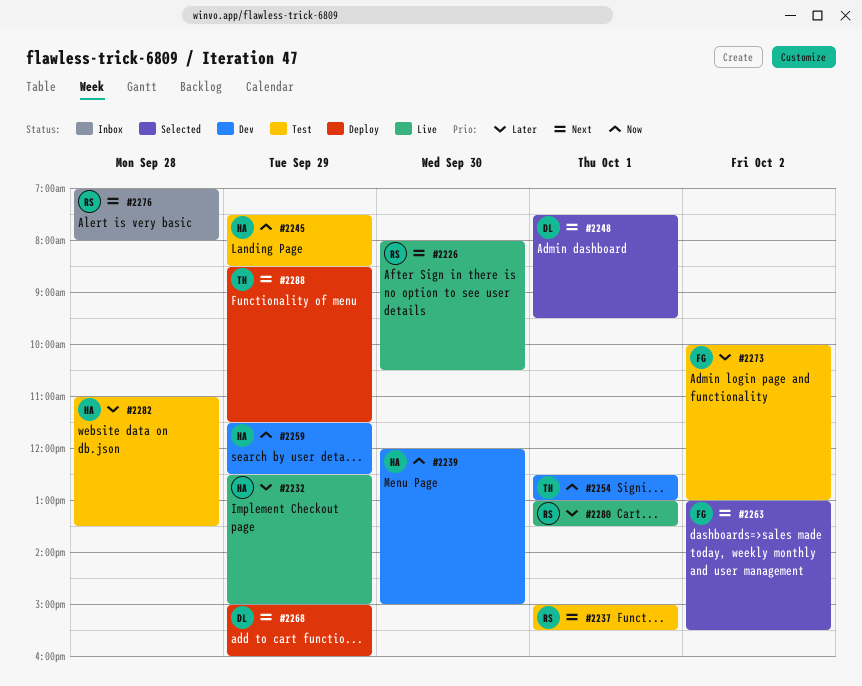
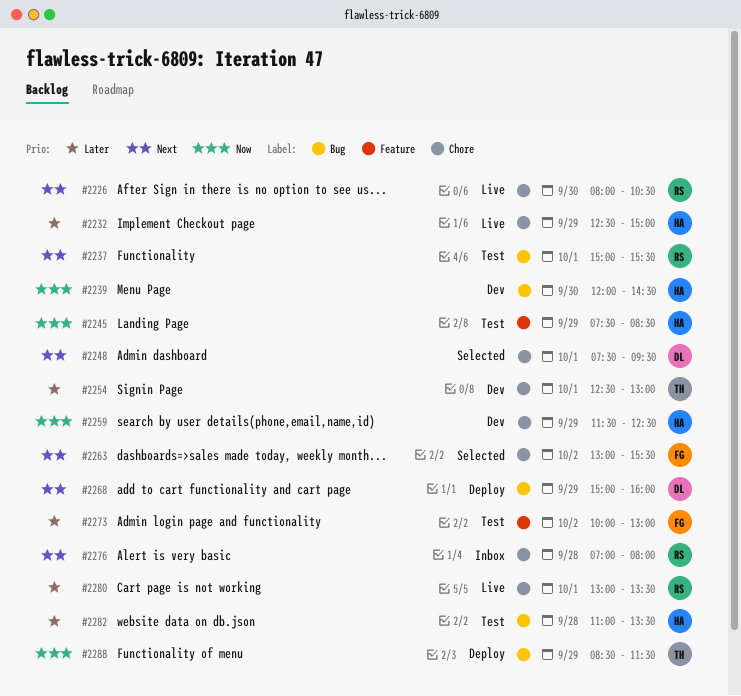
#2239, ends: 15:00 -> 14:30
#2254, priority: Now -> Later
#2288, priority: Next -> Now

